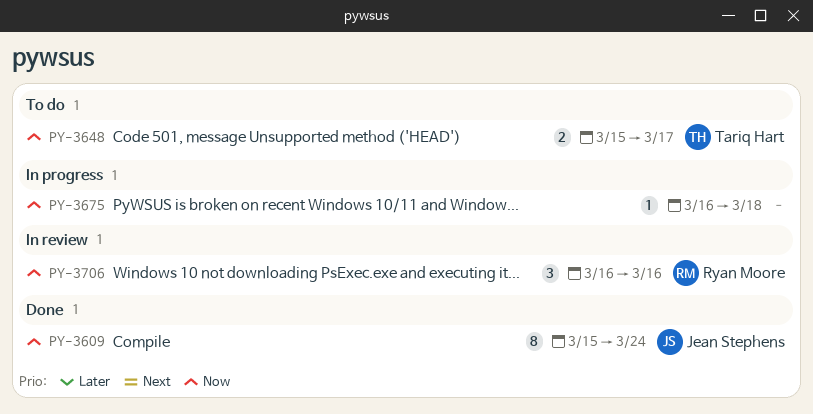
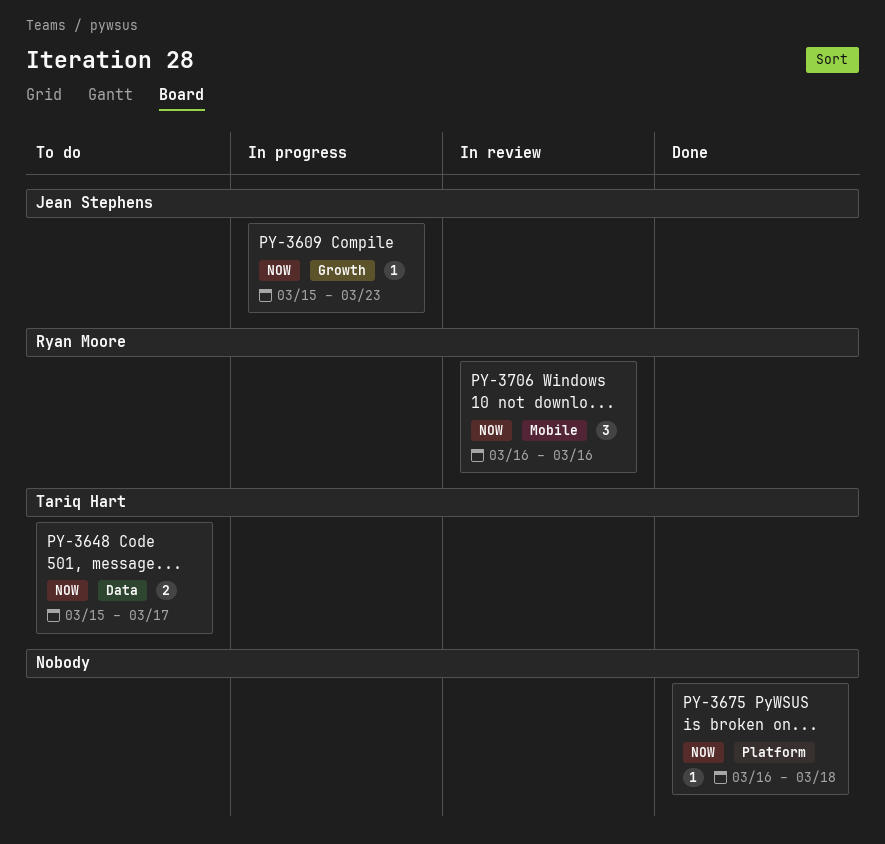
PY-3609, status: Done -> In progress
PY-3609, estimate: 8 -> 1
PY-3609, due: Mar 24 -> Mar 23
PY-3675, status: In progress -> Done

